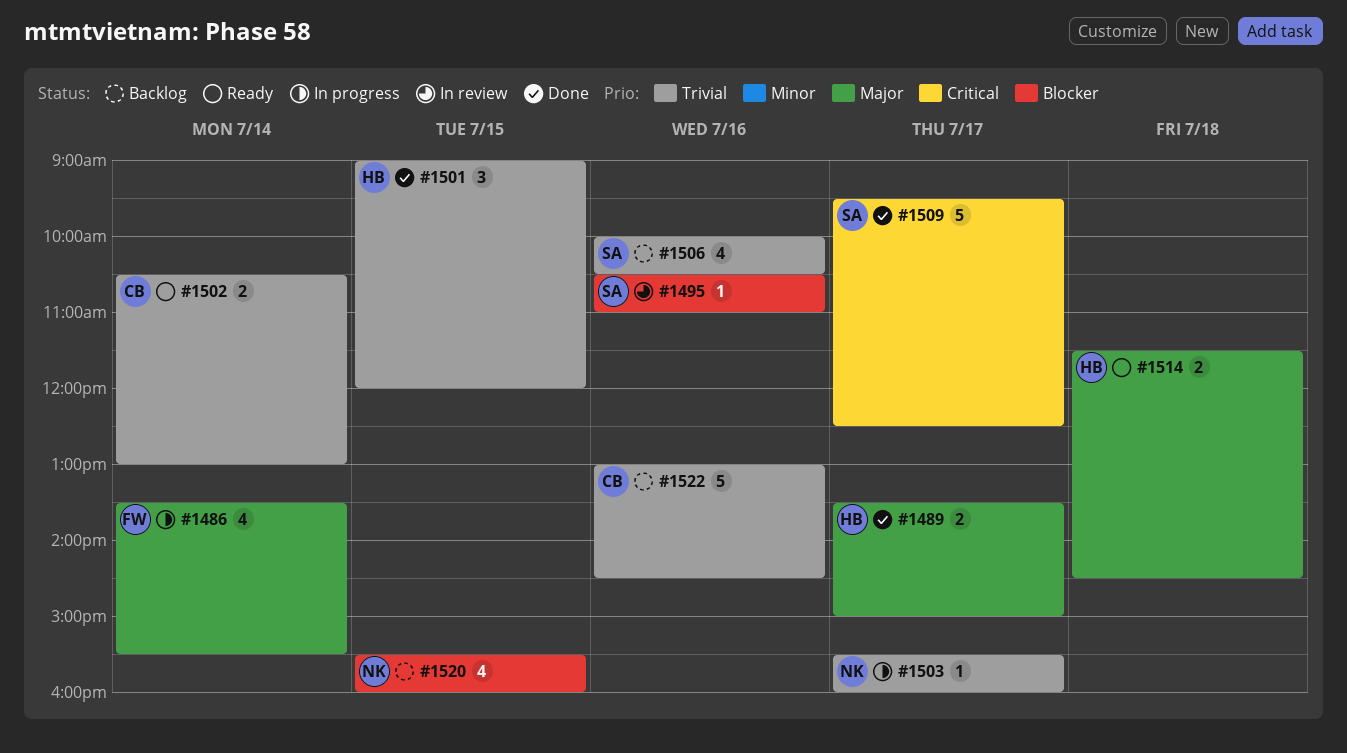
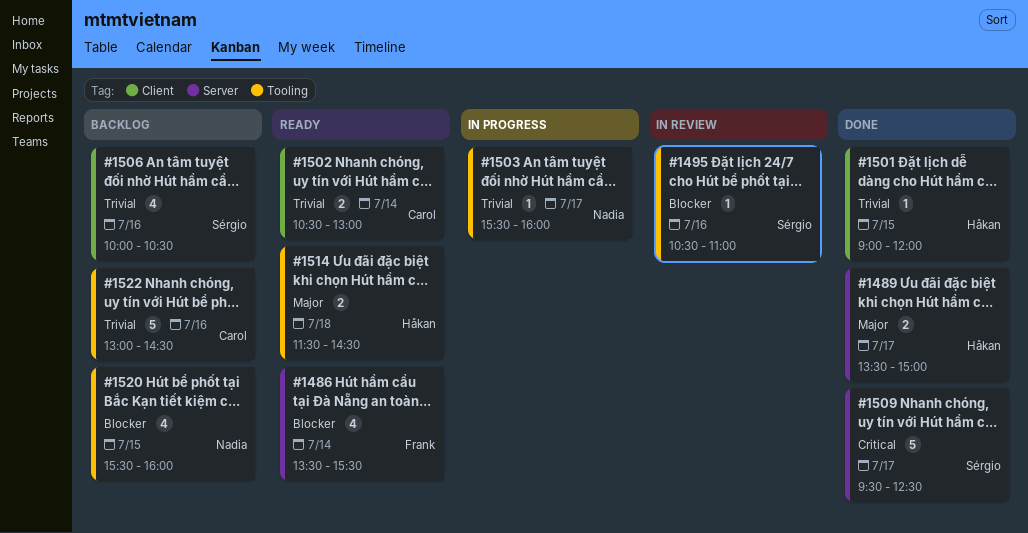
#1486, status: In progress -> Ready
#1486, priority: Major -> Blocker
#1501, estimate: 3 -> 1

